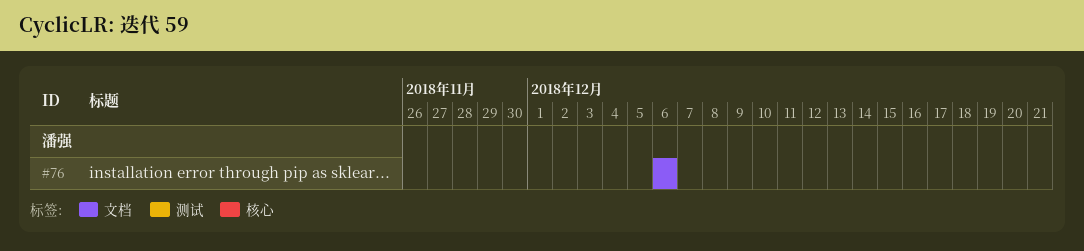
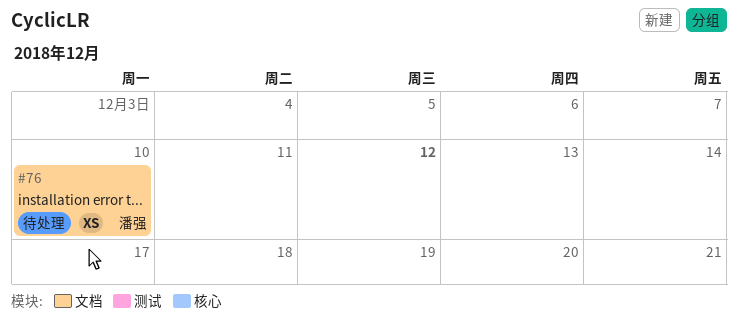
#76, due: Dec 6 -> Dec 10

